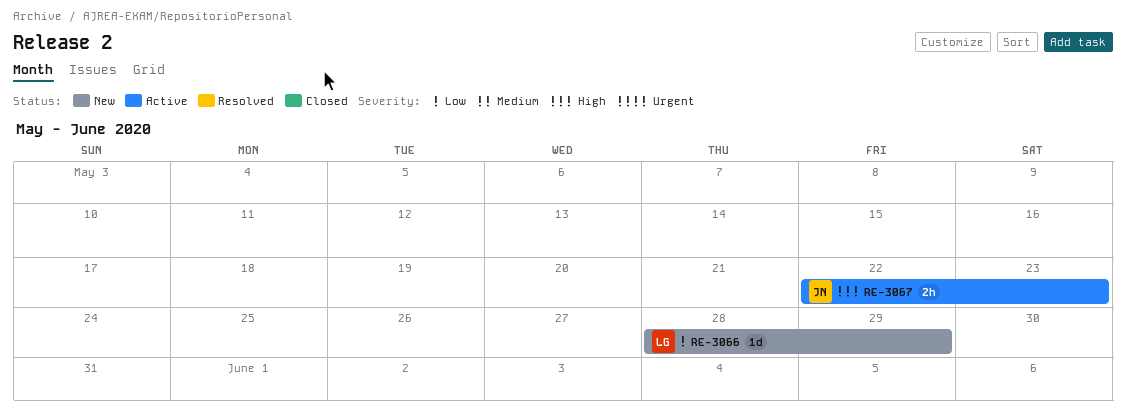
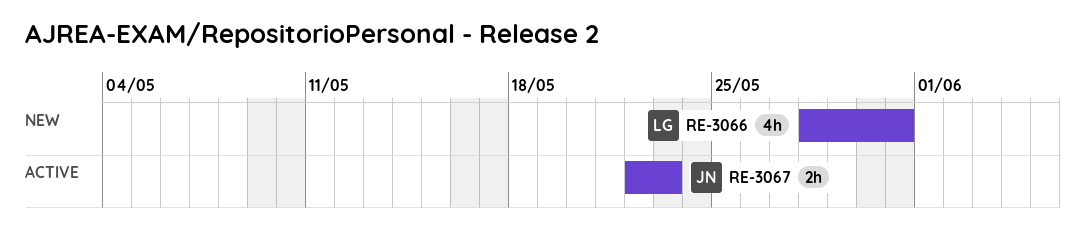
RE-3066, estimate: 1d -> 4h
RE-3066, due: May 29 -> May 31

